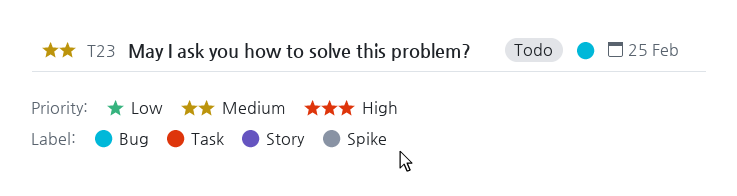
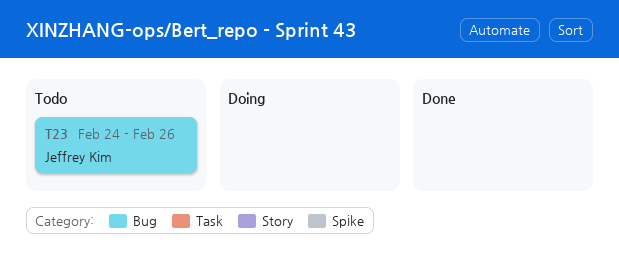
T23, due: Feb 25 -> Feb 26

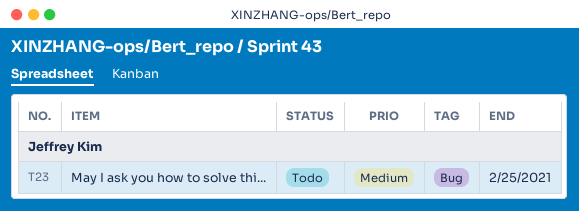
T23, due: Feb 26 -> Feb 25

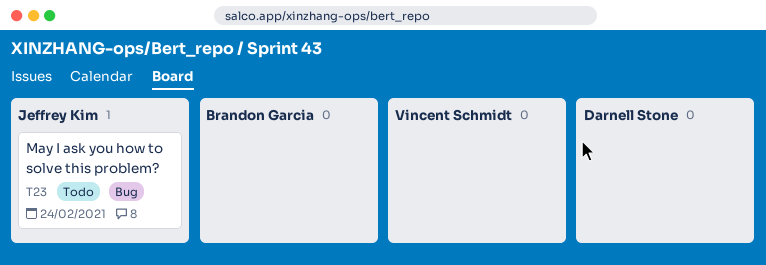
T23, due: Feb 25 -> Feb 24

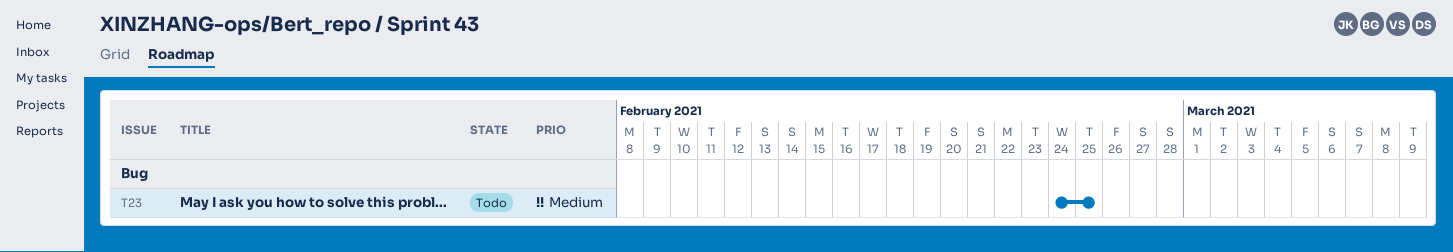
T23, due: Feb 24 -> Feb 25

